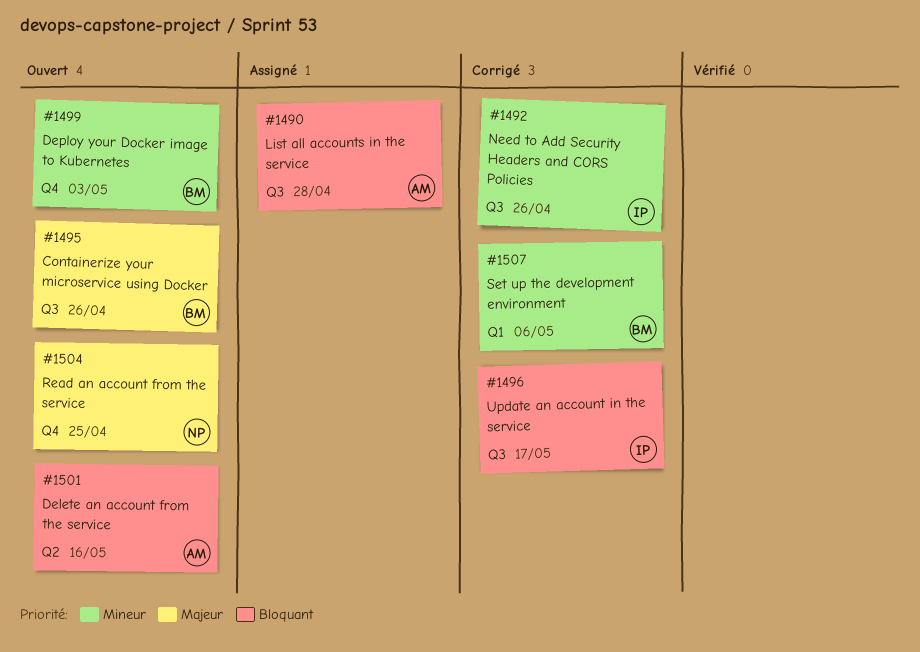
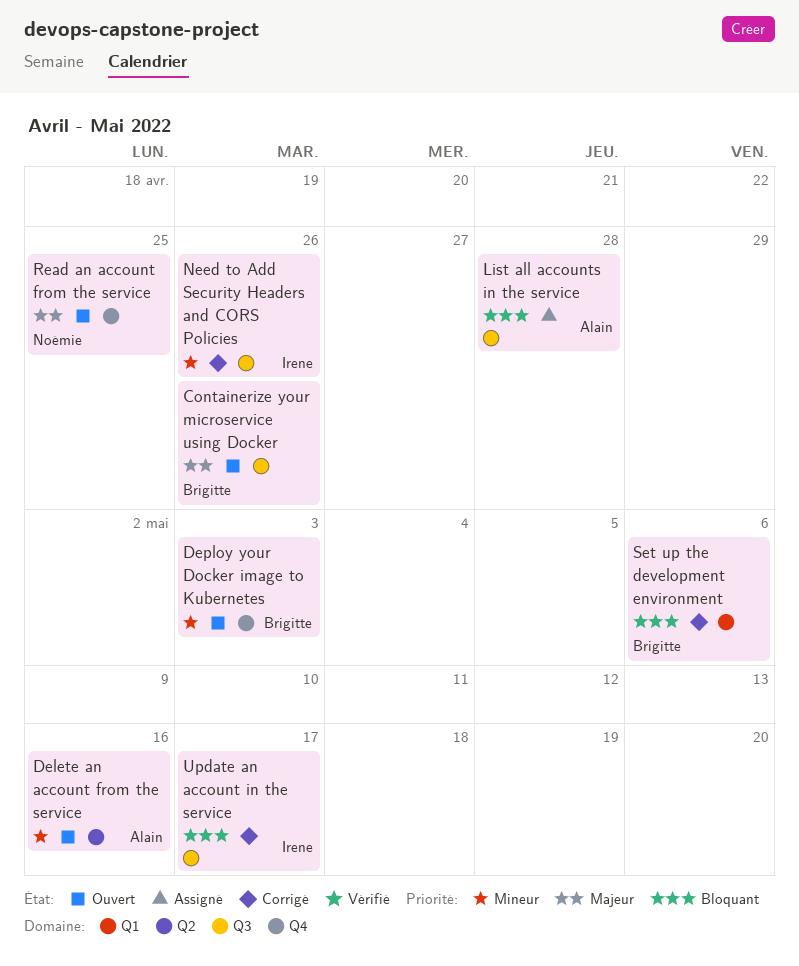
Delete an account from the service, priority: Bloquant -> Mineur
Set up the development environment, priority: Mineur -> Bloquant

